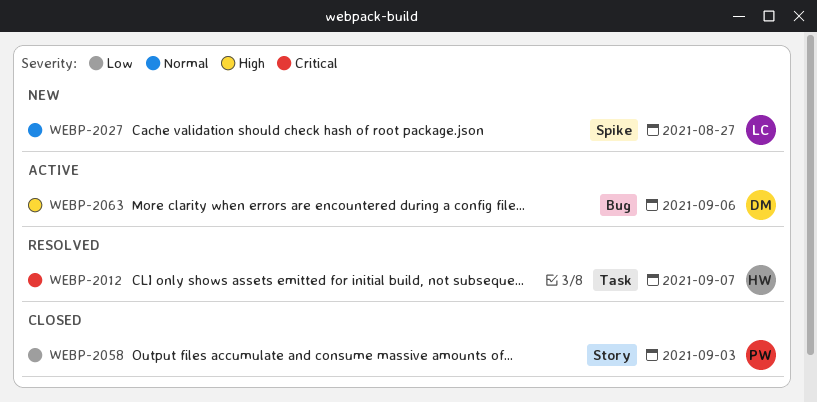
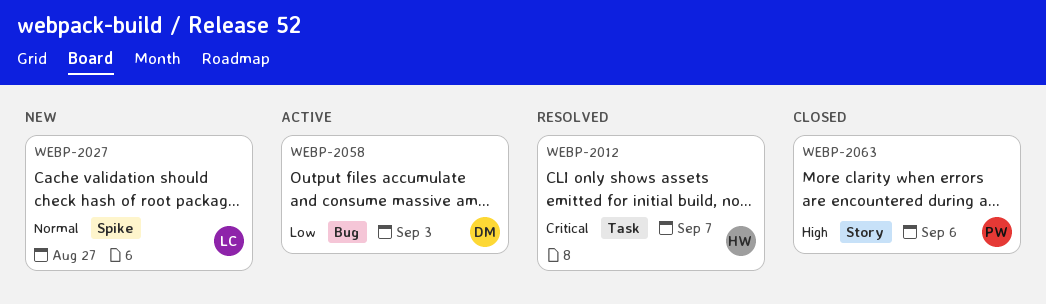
WEBP-2058, status: Closed -> Active
WEBP-2058, owner: PW -> DM
WEBP-2058, label: Story -> Bug
WEBP-2063, status: Active -> Closed
WEBP-2063, owner: DM -> PW
WEBP-2063, label: Bug -> Story

